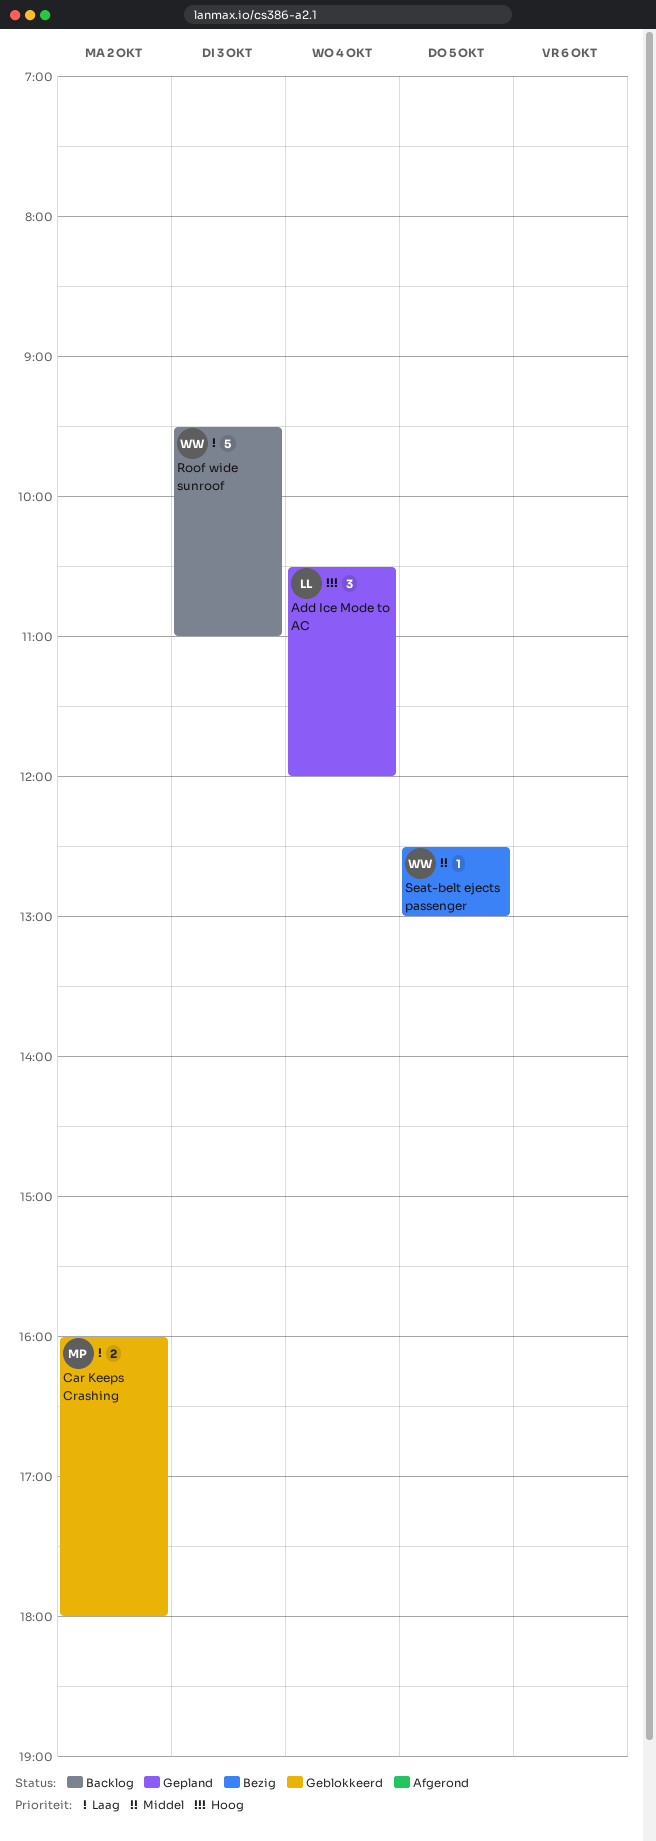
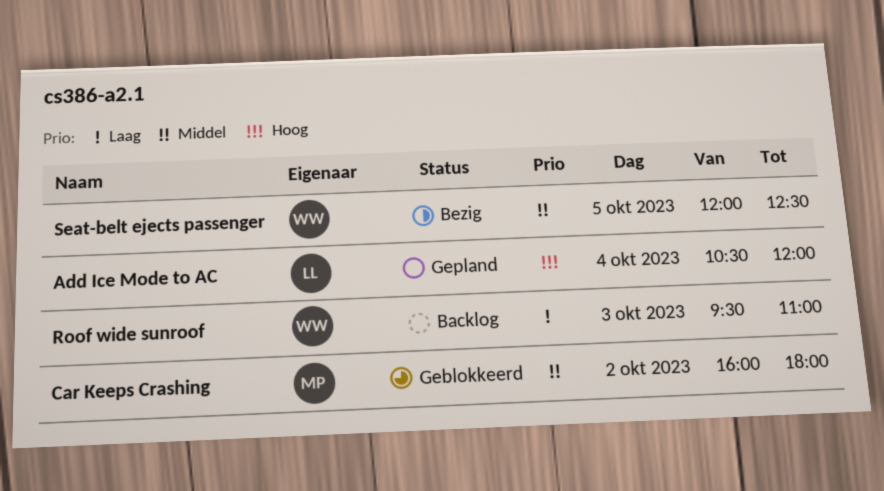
Car Keeps Crashing, priority: Laag -> Middel
Seat-belt ejects passenger, begins: 12:30 -> 12:00
Seat-belt ejects passenger, ends: 13:00 -> 12:30

